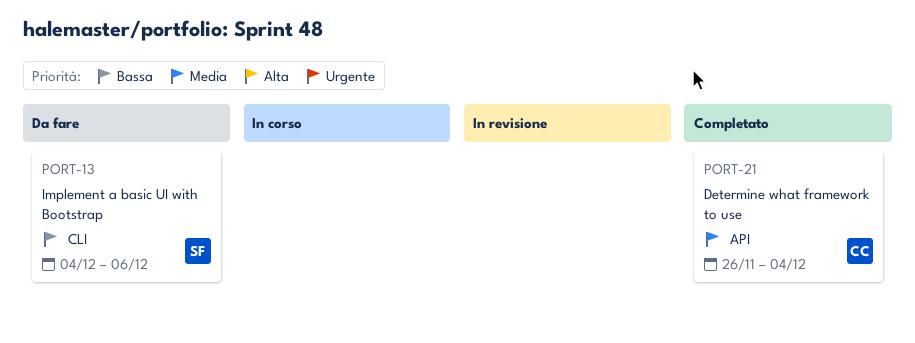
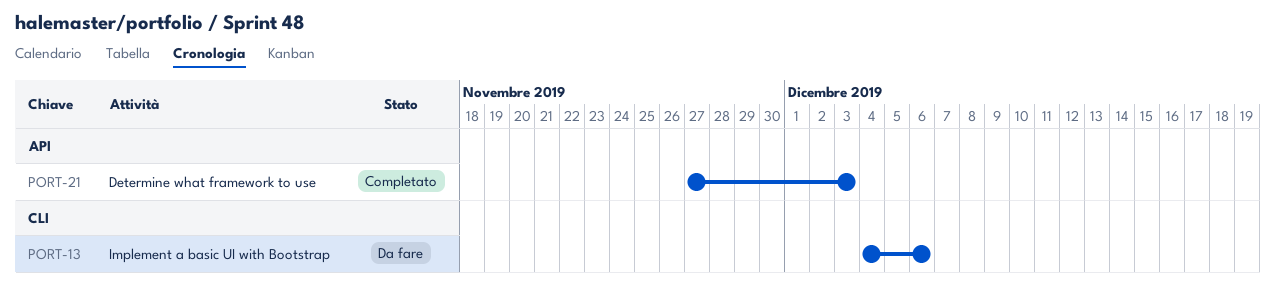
PORT-21, start: Nov 26 -> Nov 27
PORT-21, due: Dec 4 -> Dec 3

